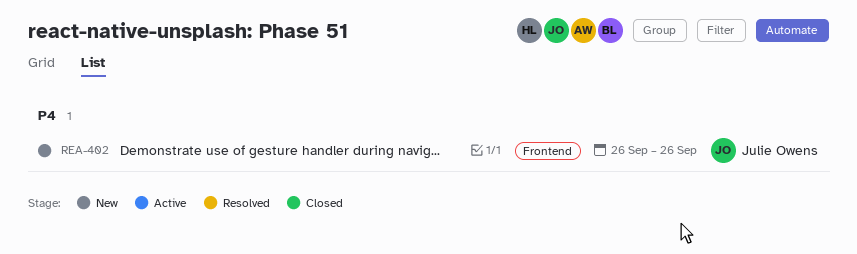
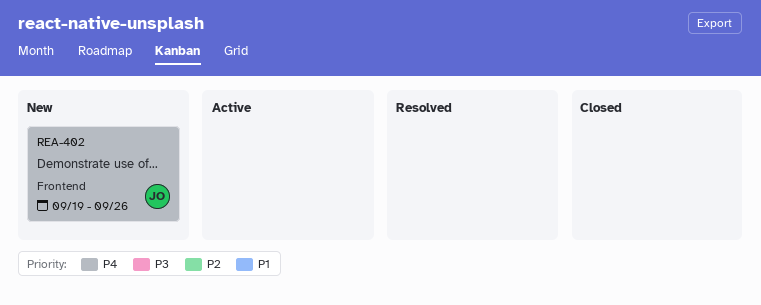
REA-402, start: Sep 26 -> Sep 19

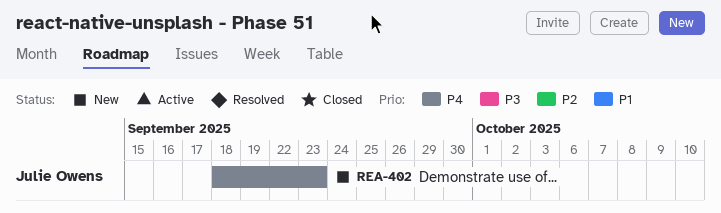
REA-402, start: Sep 19 -> Sep 18
REA-402, due: Sep 26 -> Sep 23

